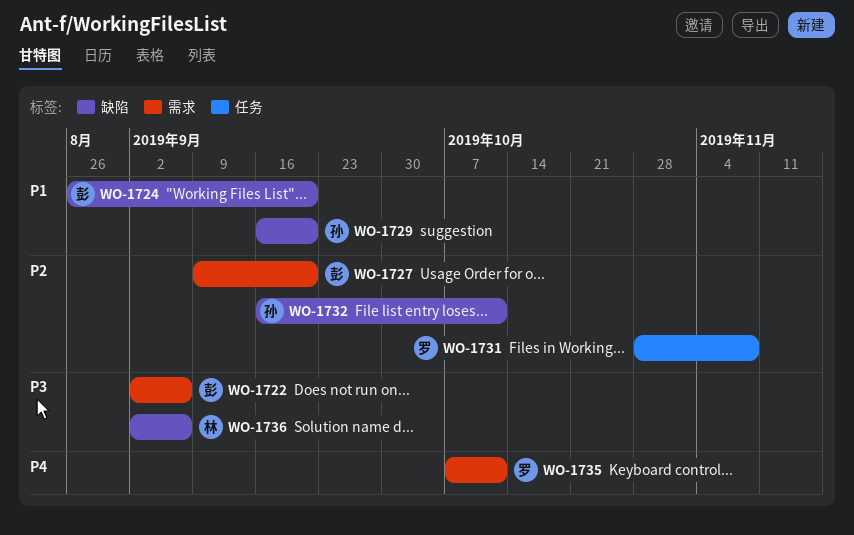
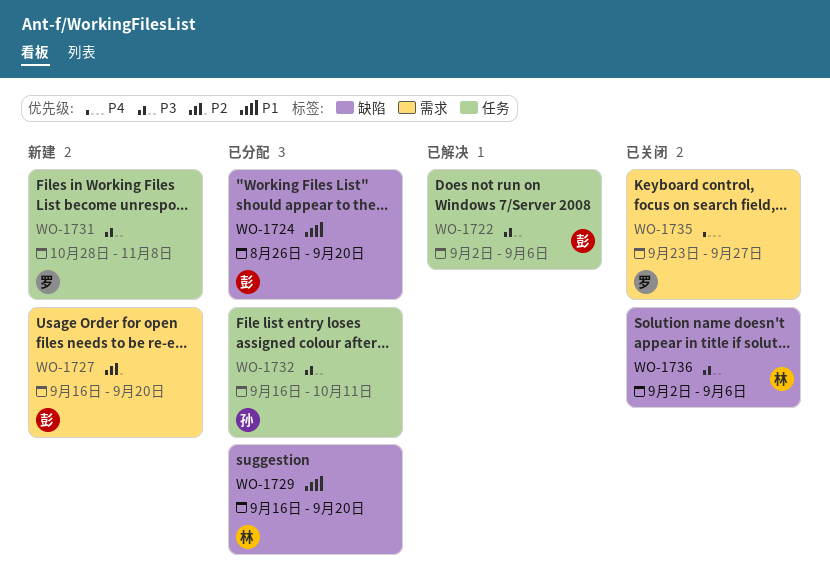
WO-1722, label: 需求 -> 任务
WO-1727, start: Sep 9 -> Sep 16
WO-1729, owner: 孙 -> 林
WO-1731, priority: P2 -> P3
WO-1732, priority: P2 -> P3
WO-1732, label: 缺陷 -> 任务
WO-1735, start: Oct 7 -> Sep 23
WO-1735, due: Oct 11 -> Sep 27

